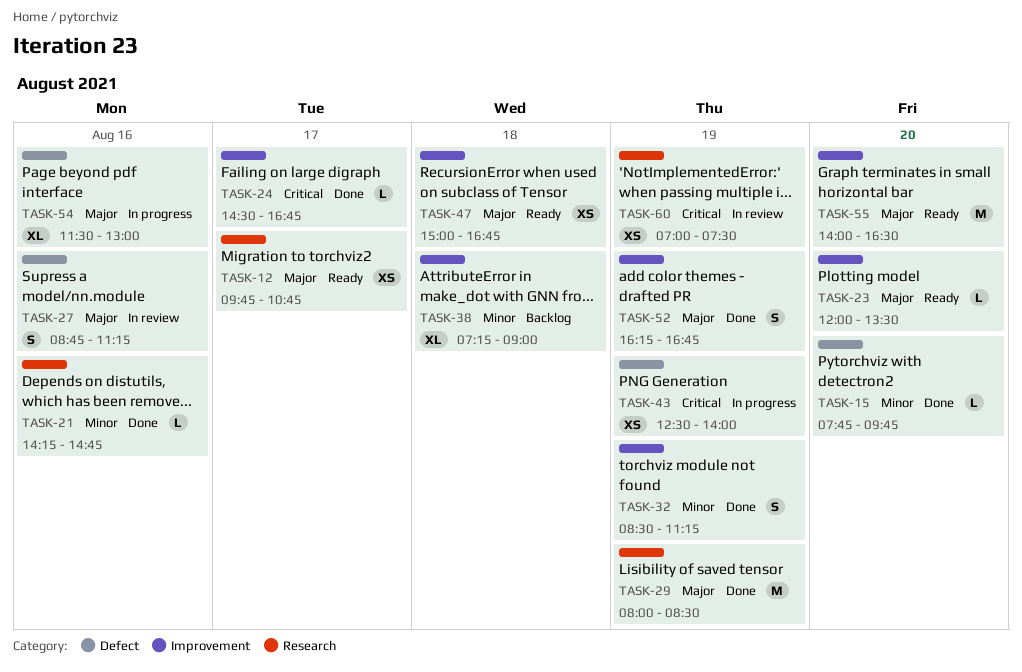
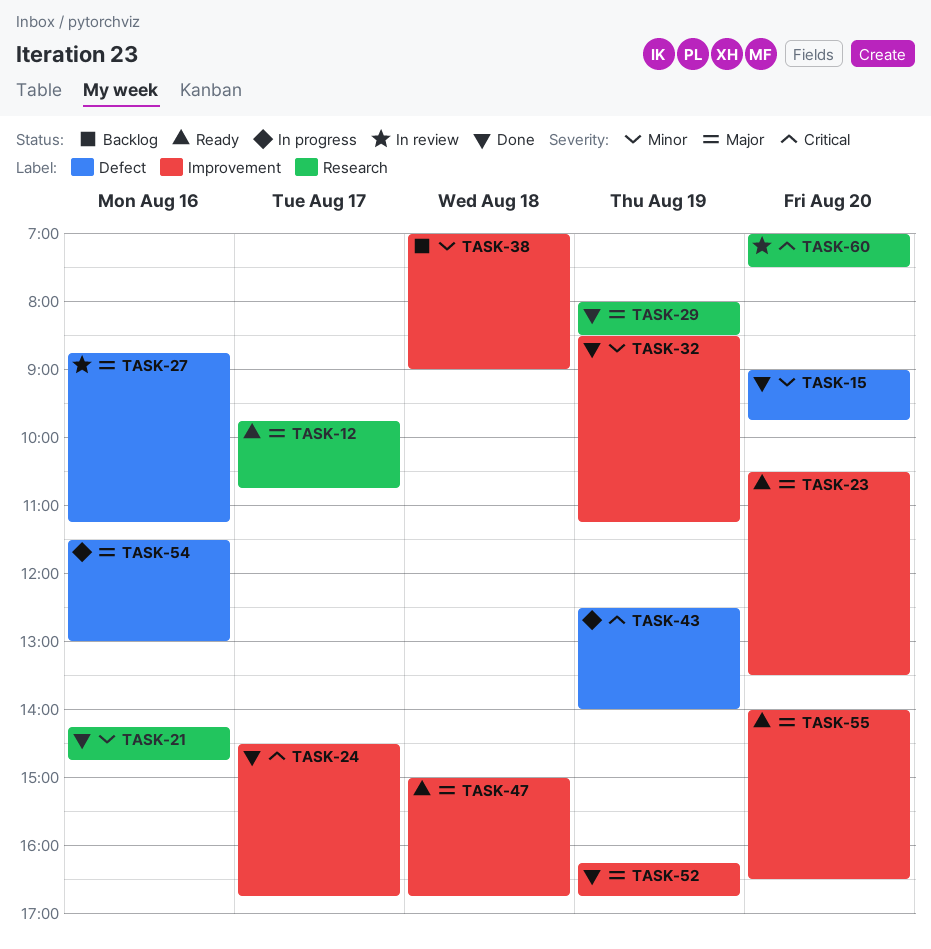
TASK-15, begins: 07:45 -> 09:00
TASK-23, begins: 12:00 -> 10:30
TASK-38, begins: 07:15 -> 07:00
TASK-60, day: Aug 19 -> Aug 20

